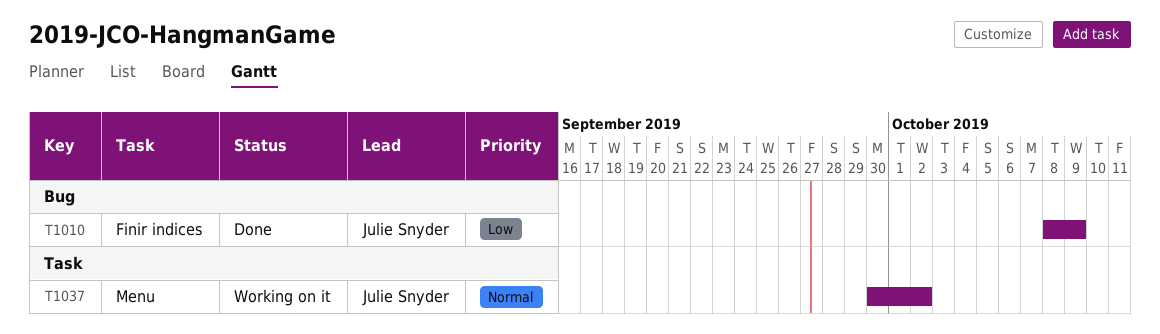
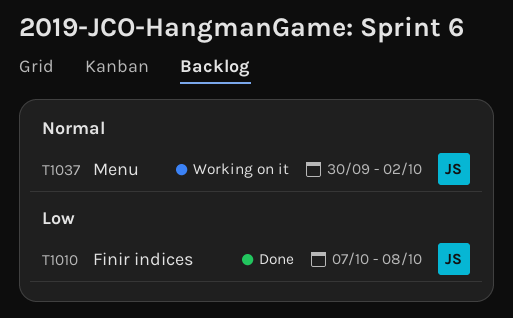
T1010, start: Oct 8 -> Oct 7
T1010, due: Oct 9 -> Oct 8

